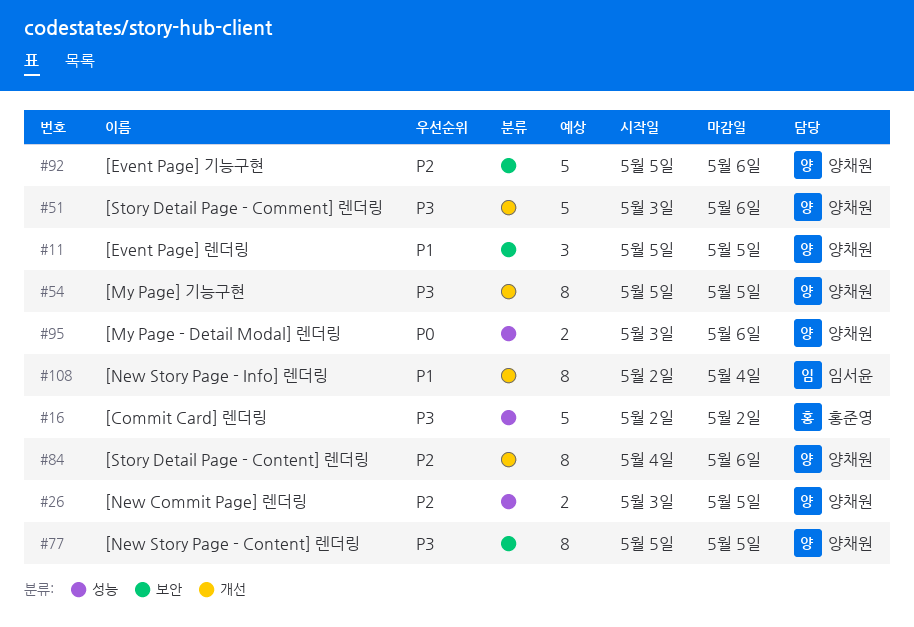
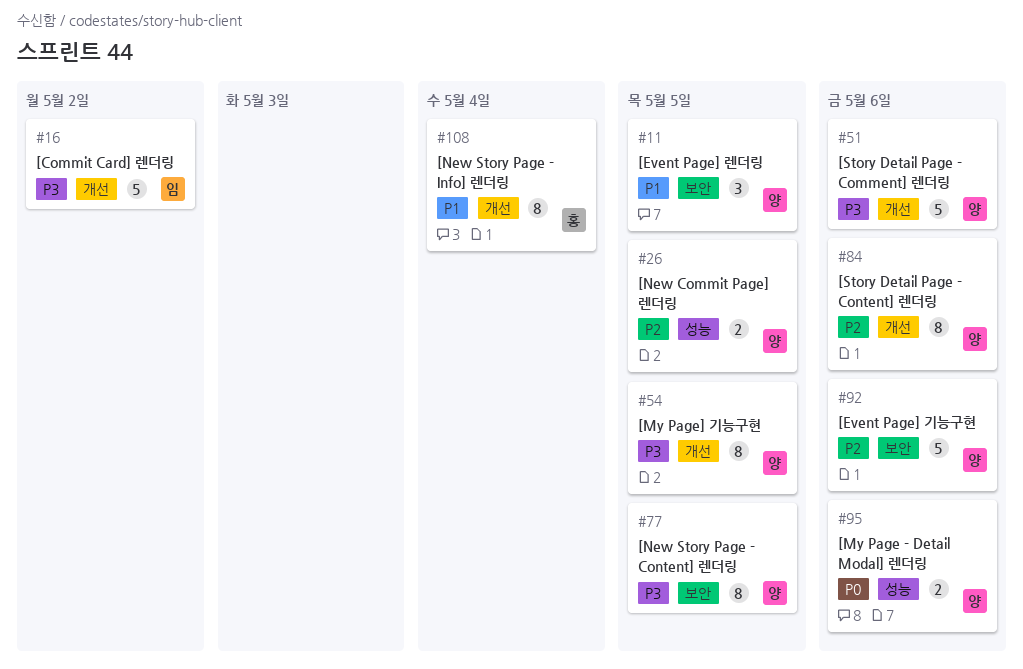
#16, owner: 홍준영 -> 임서윤
#16, label: 성능 -> 개선
#108, owner: 임서윤 -> 홍준영

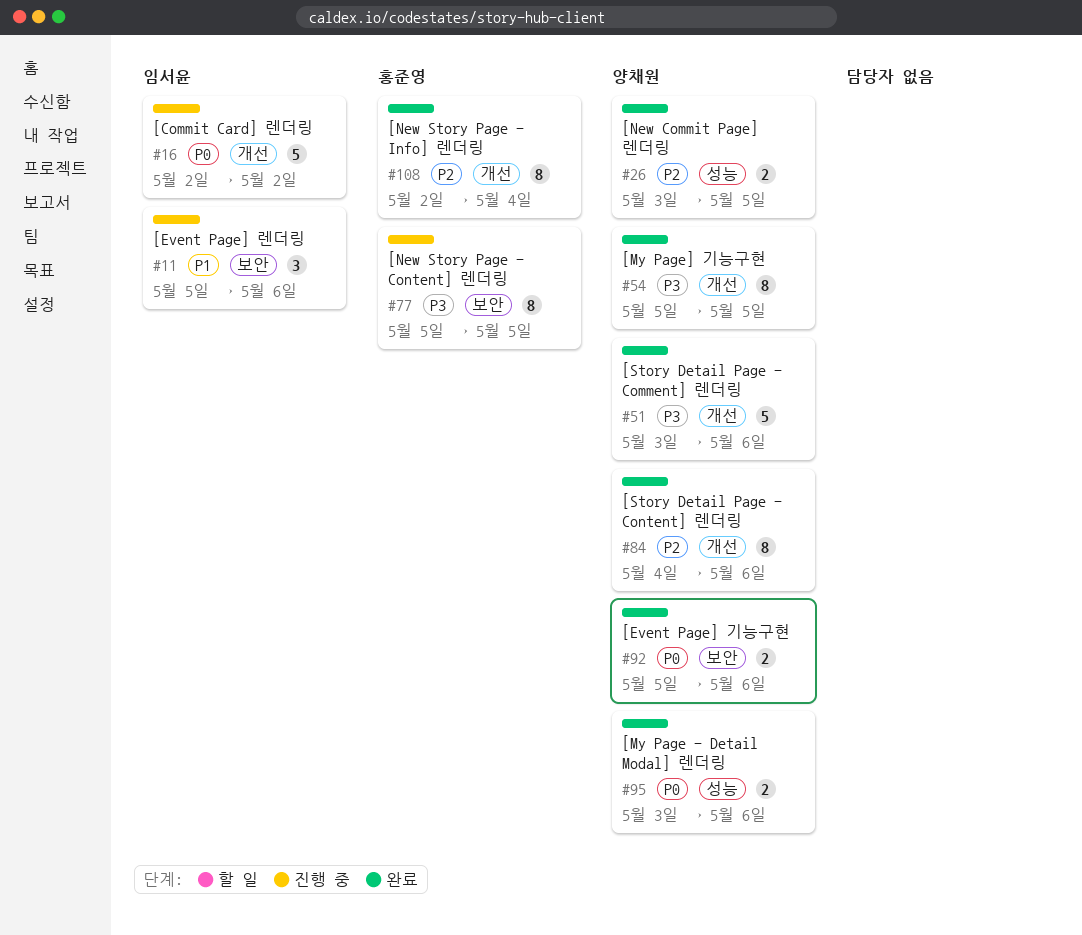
#11, owner: 양채원 -> 임서윤
#11, due: May 5 -> May 6
#16, priority: P3 -> P0
#77, owner: 양채원 -> 홍준영
#92, priority: P2 -> P0
#92, estimate: 5 -> 2
#108, priority: P1 -> P2

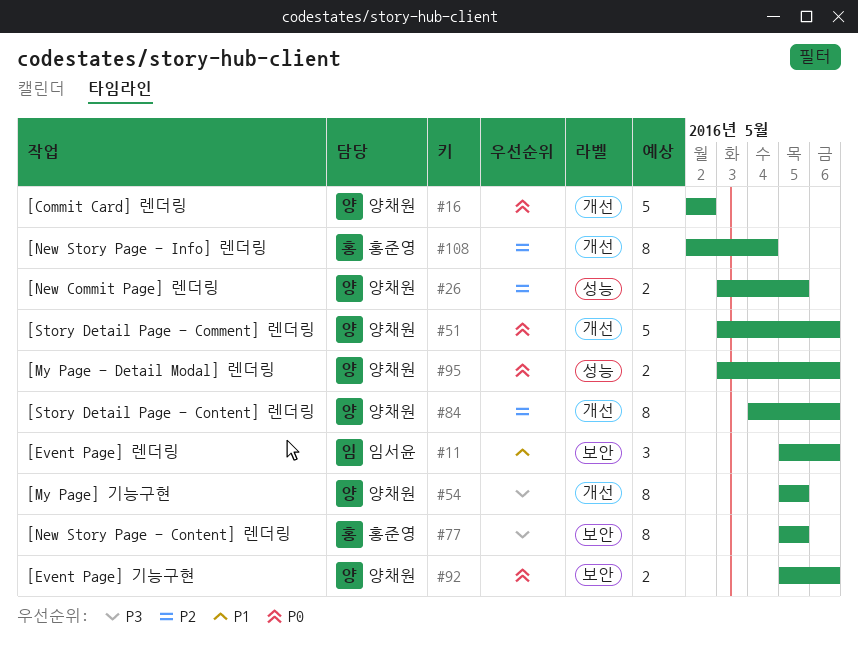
#16, owner: 임서윤 -> 양채원
#51, priority: P3 -> P0

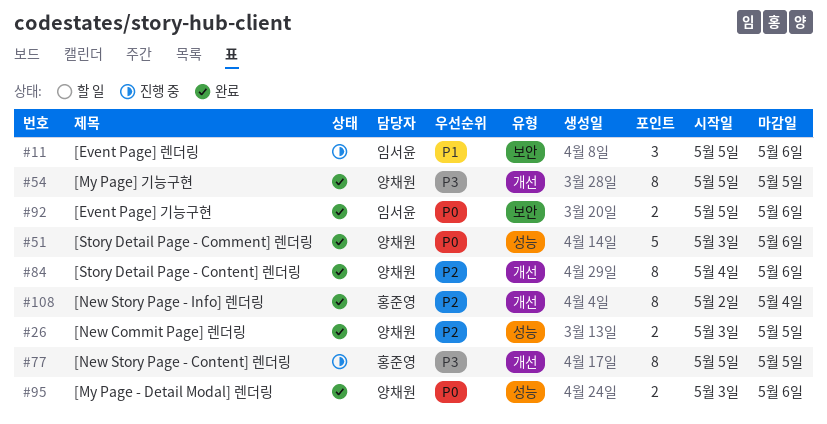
#16: present -> none
#51, label: 개선 -> 성능
#77, label: 보안 -> 개선
#92, owner: 양채원 -> 임서윤

